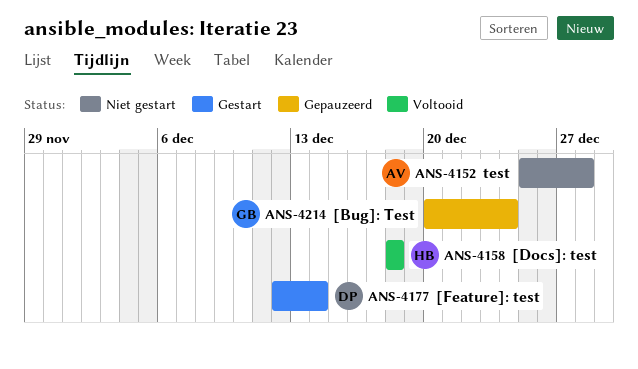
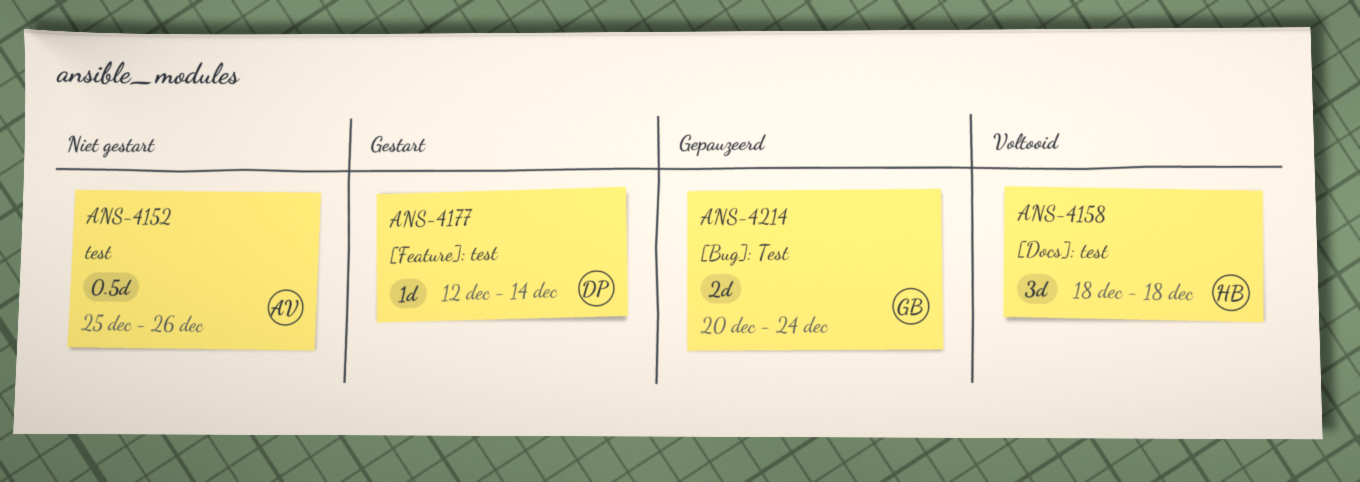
ANS-4152, due: Dec 28 -> Dec 26

